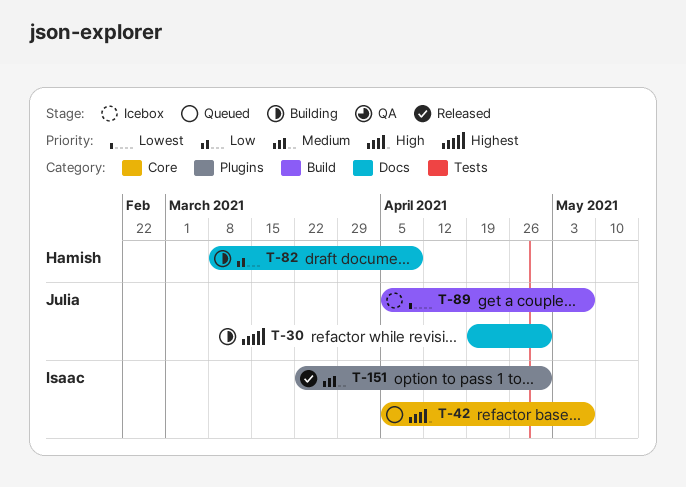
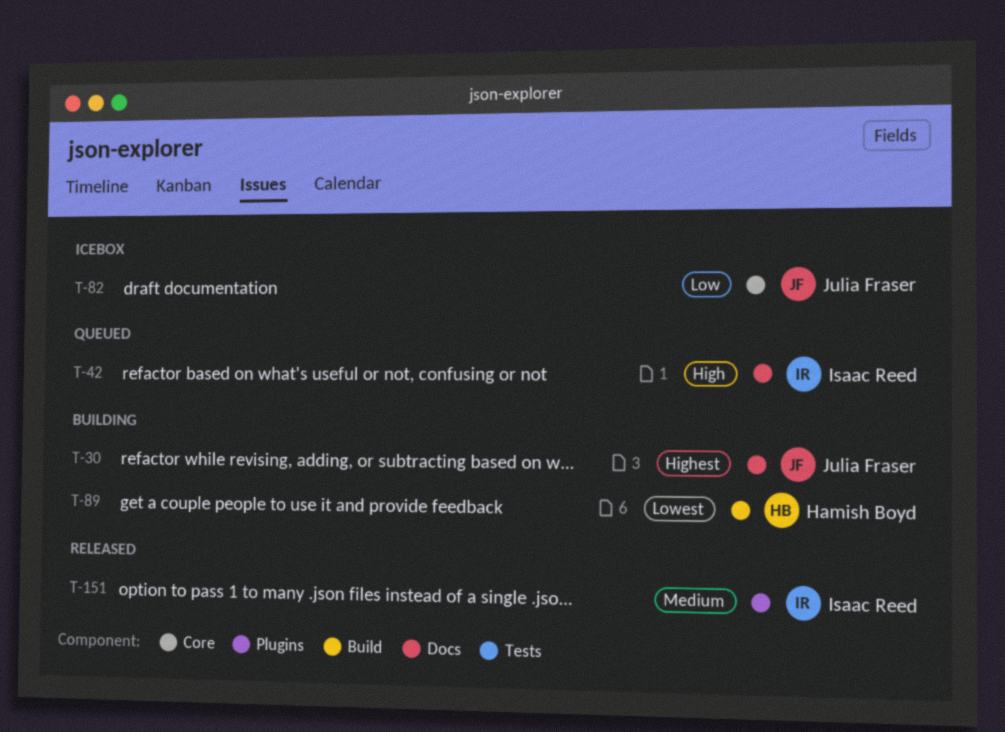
T-42, label: Core -> Docs
T-82, status: Building -> Icebox
T-82, owner: Hamish Boyd -> Julia Fraser
T-82, label: Docs -> Core
T-89, status: Icebox -> Building
T-89, owner: Julia Fraser -> Hamish Boyd

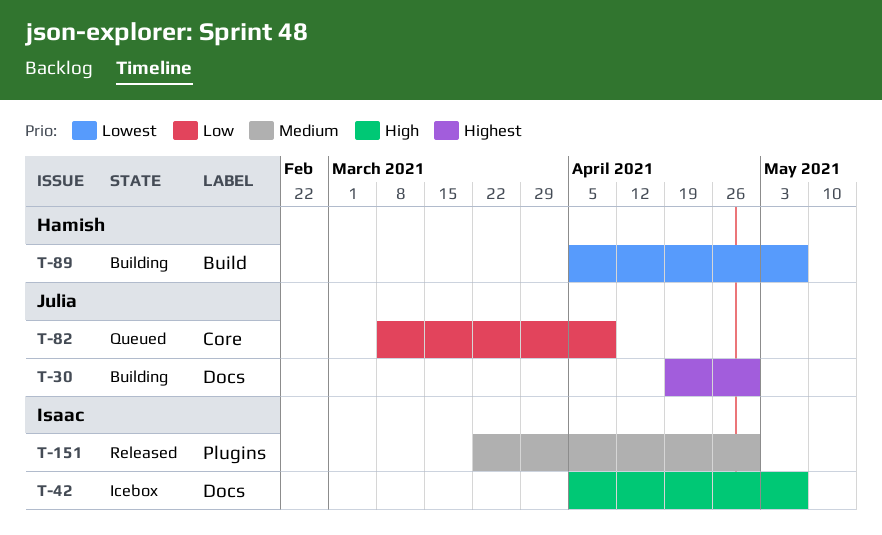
T-42, status: Queued -> Icebox
T-82, status: Icebox -> Queued

